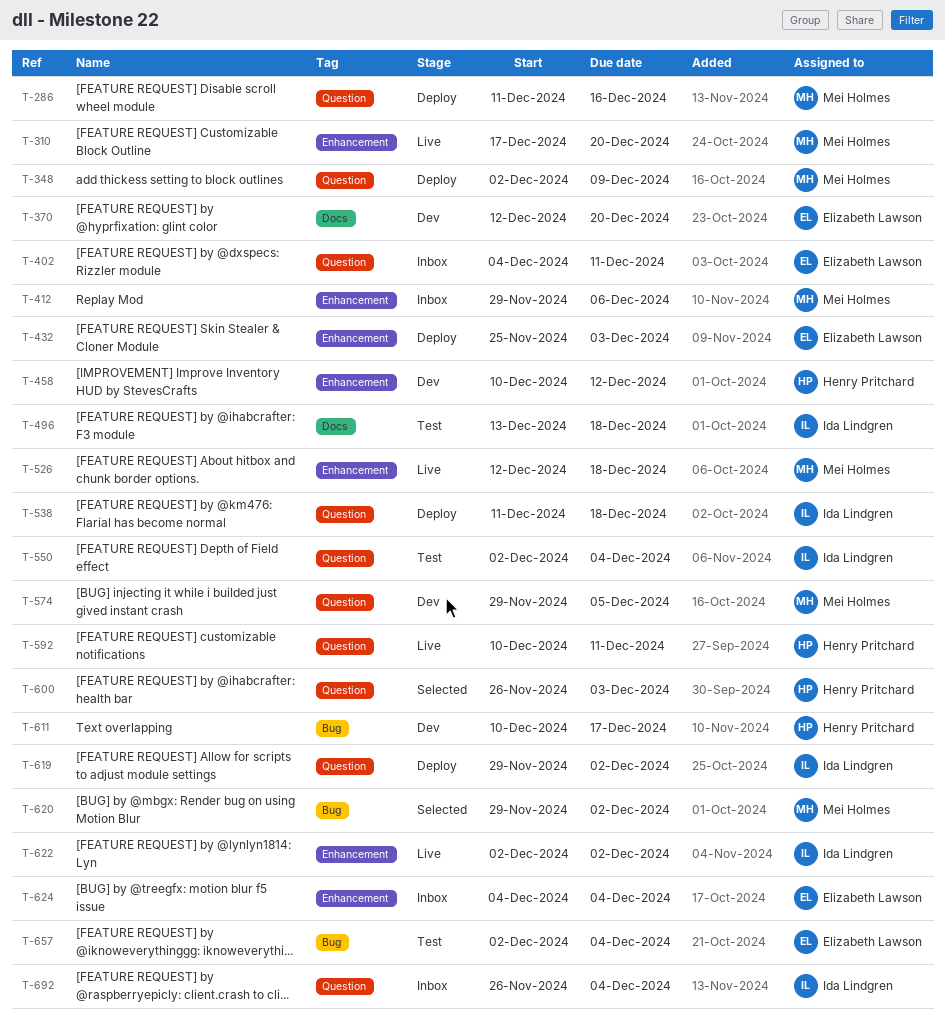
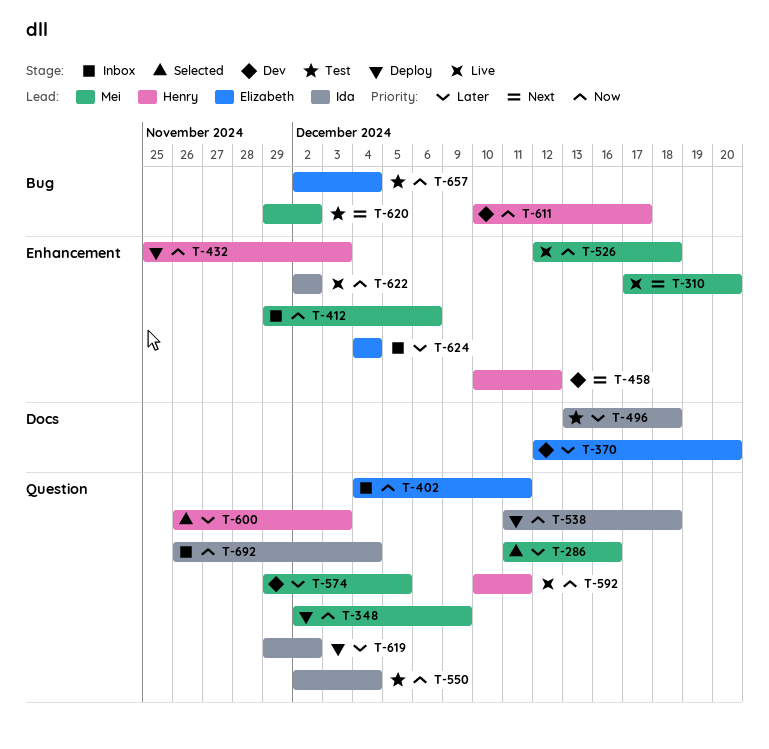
T-286, status: Deploy -> Selected
T-432, owner: Elizabeth Lawson -> Henry Pritchard
T-620, status: Selected -> Test

